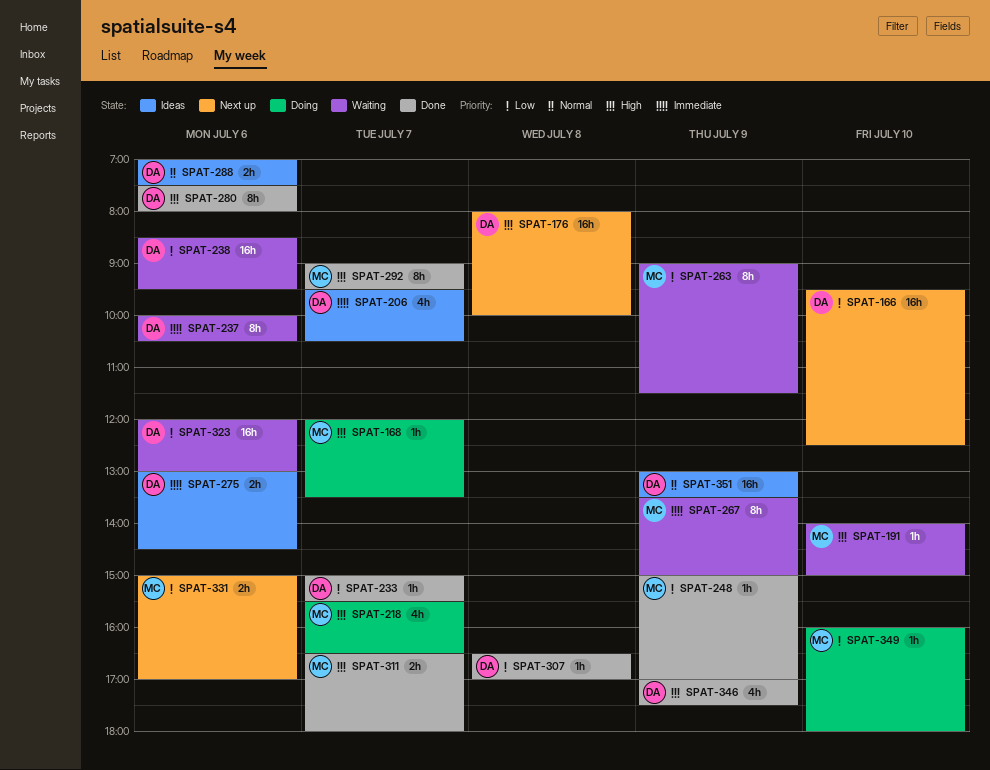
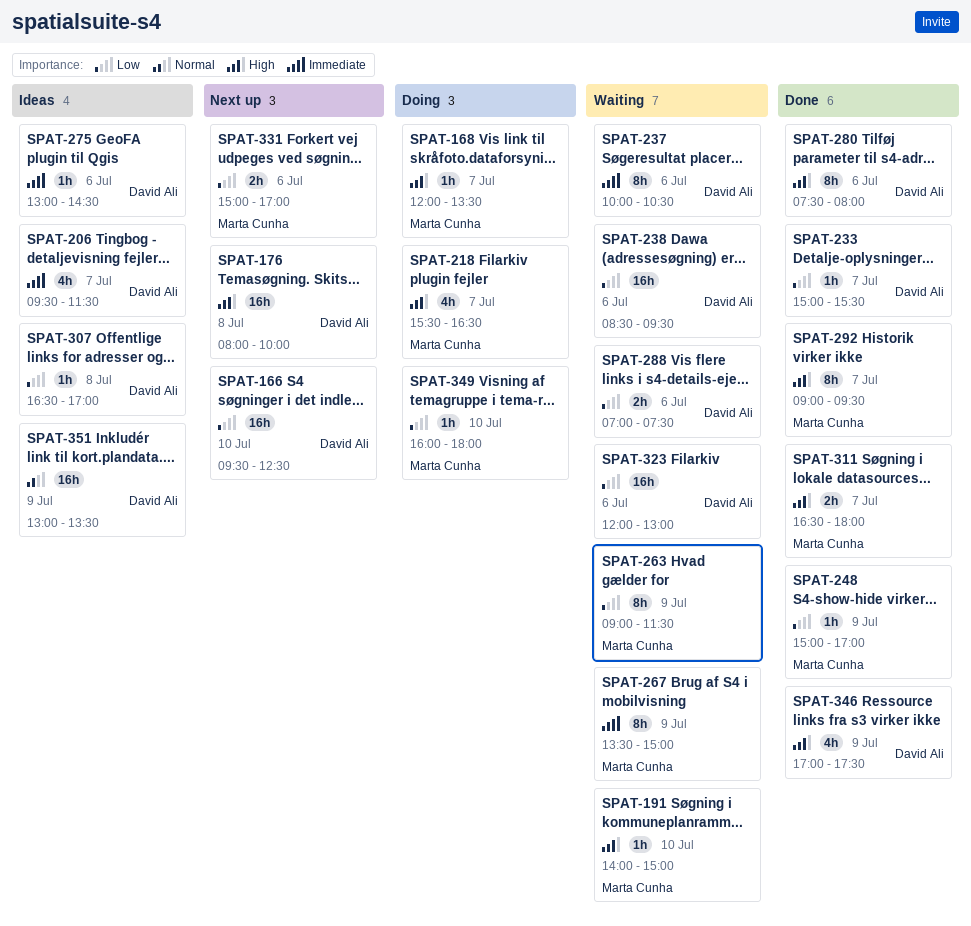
SPAT-206, ends: 10:30 -> 11:30
SPAT-275, estimate: 2h -> 1h
SPAT-288, status: Ideas -> Waiting
SPAT-288, priority: Normal -> Low
SPAT-307, status: Done -> Ideas

